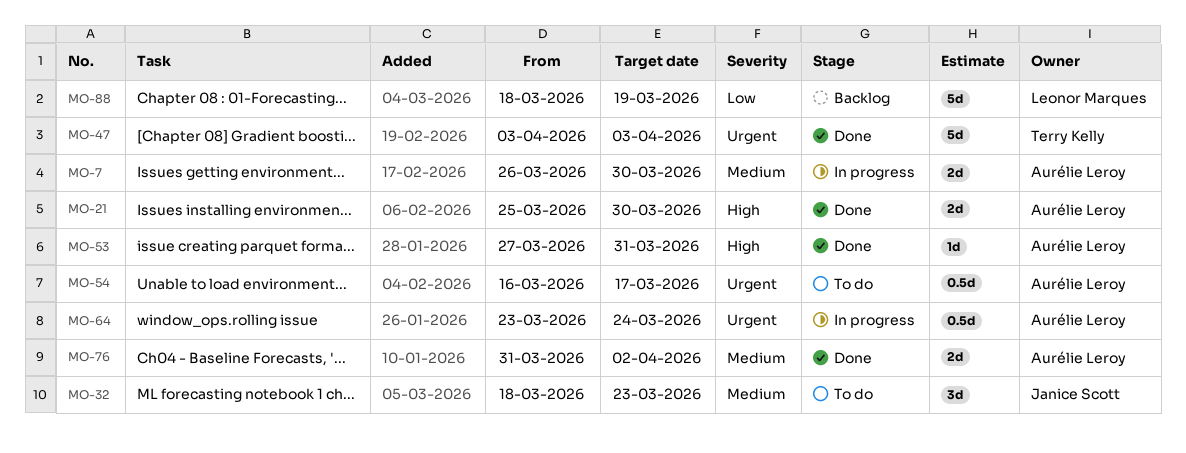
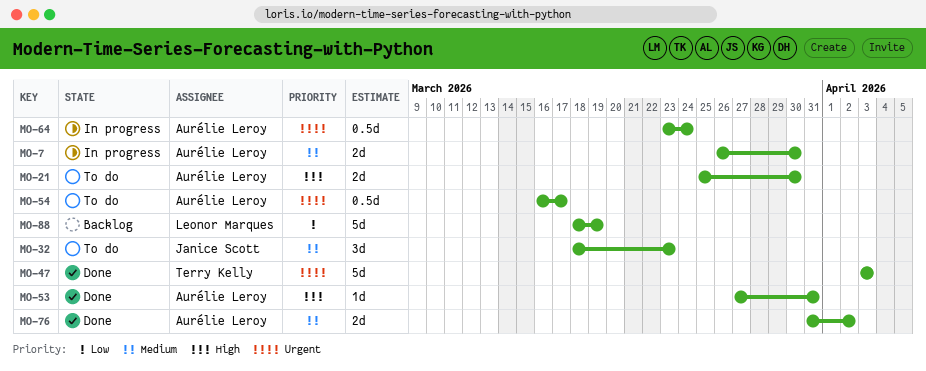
MO-21, status: Done -> To do

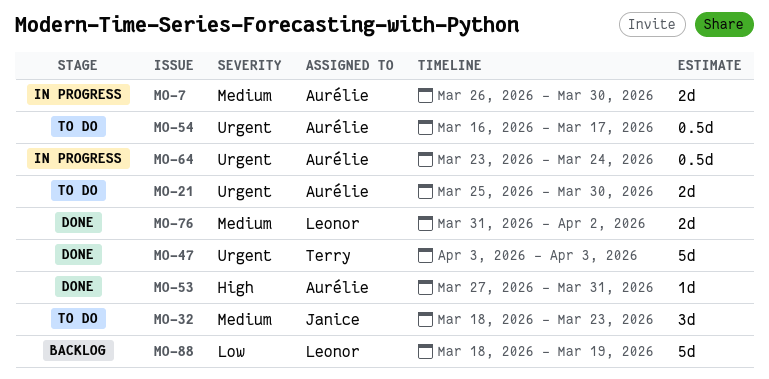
MO-21, priority: High -> Urgent
MO-76, owner: Aurélie Leroy -> Leonor Marques

